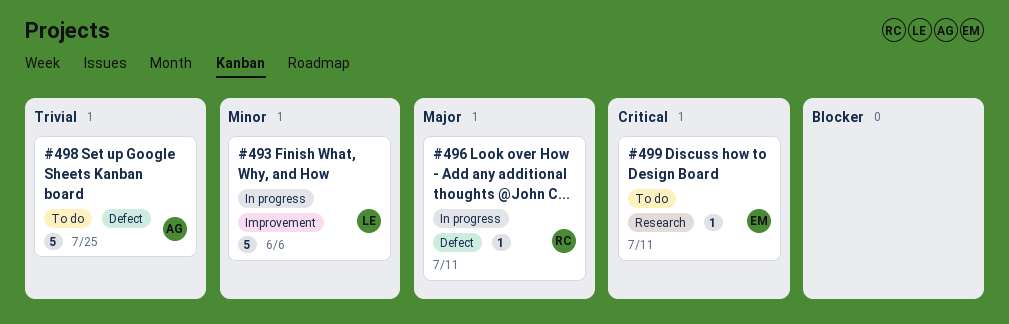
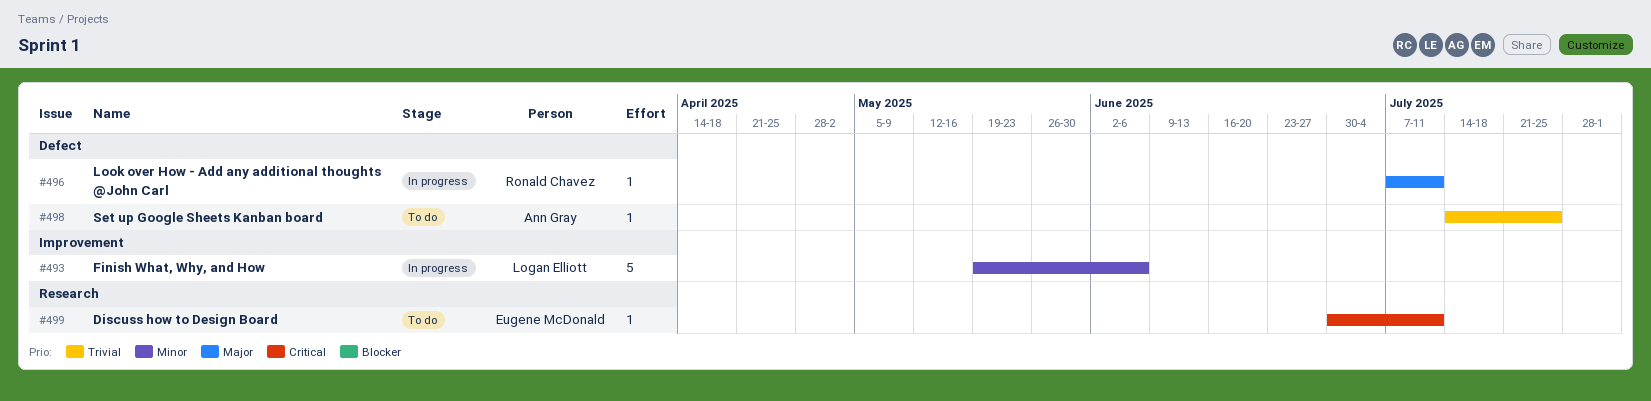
#498, estimate: 5 -> 1

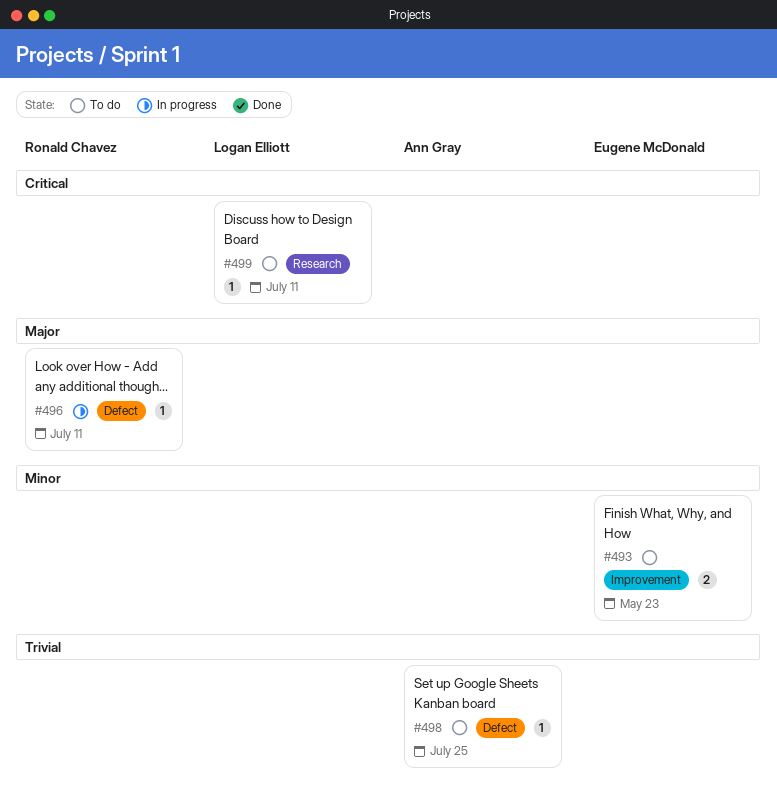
#493, status: In progress -> To do
#493, owner: Logan Elliott -> Eugene McDonald
#493, estimate: 5 -> 2
#493, due: Jun 6 -> May 23
#499, owner: Eugene McDonald -> Logan Elliott

